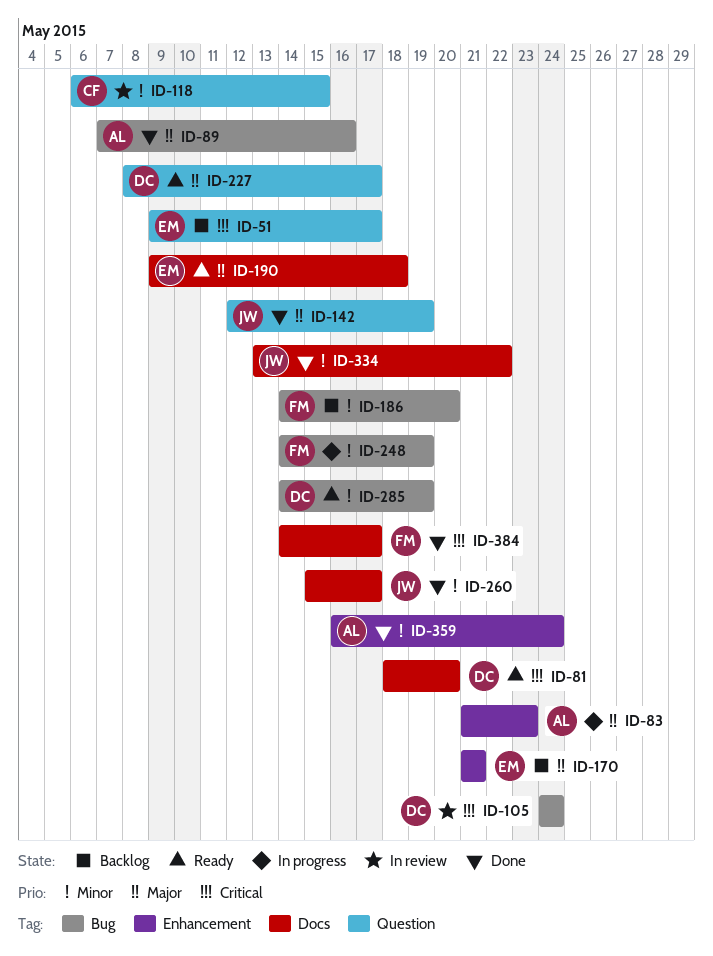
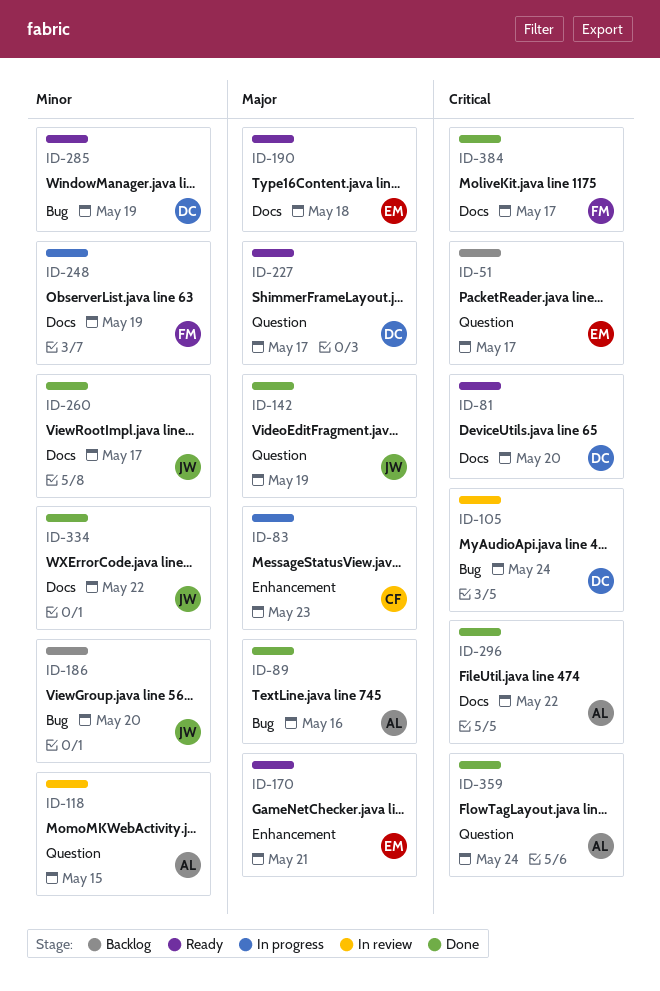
ID-83, owner: AL -> CF
ID-118, owner: CF -> AL
ID-170, status: Backlog -> Ready
ID-186, owner: FM -> JW
ID-248, label: Bug -> Docs
ID-296: none -> present
ID-359, priority: Minor -> Critical
ID-359, label: Enhancement -> Question

